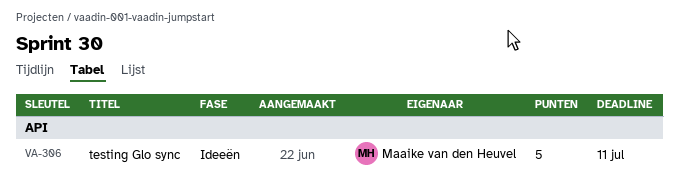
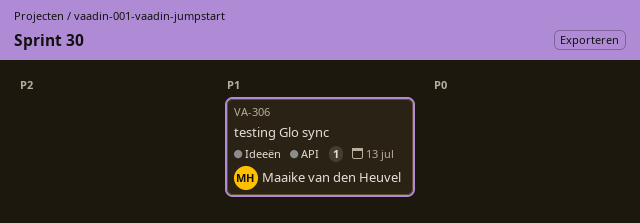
VA-306, estimate: 5 -> 1
VA-306, due: Jul 11 -> Jul 13

